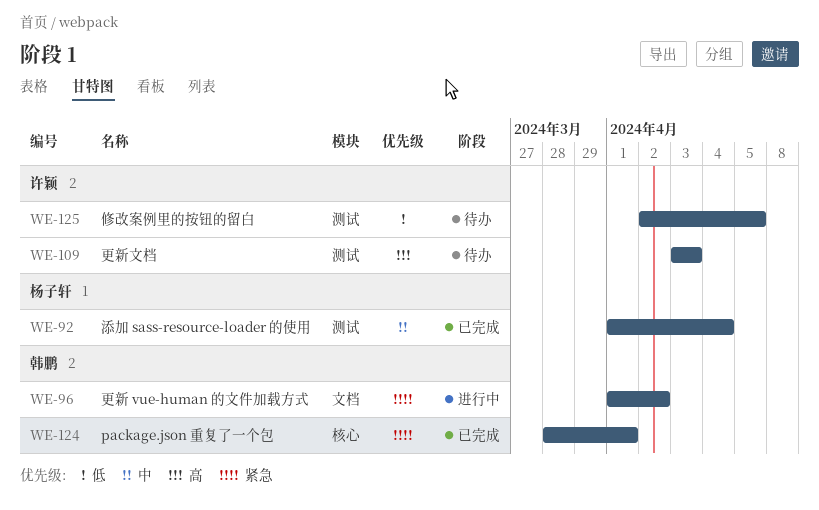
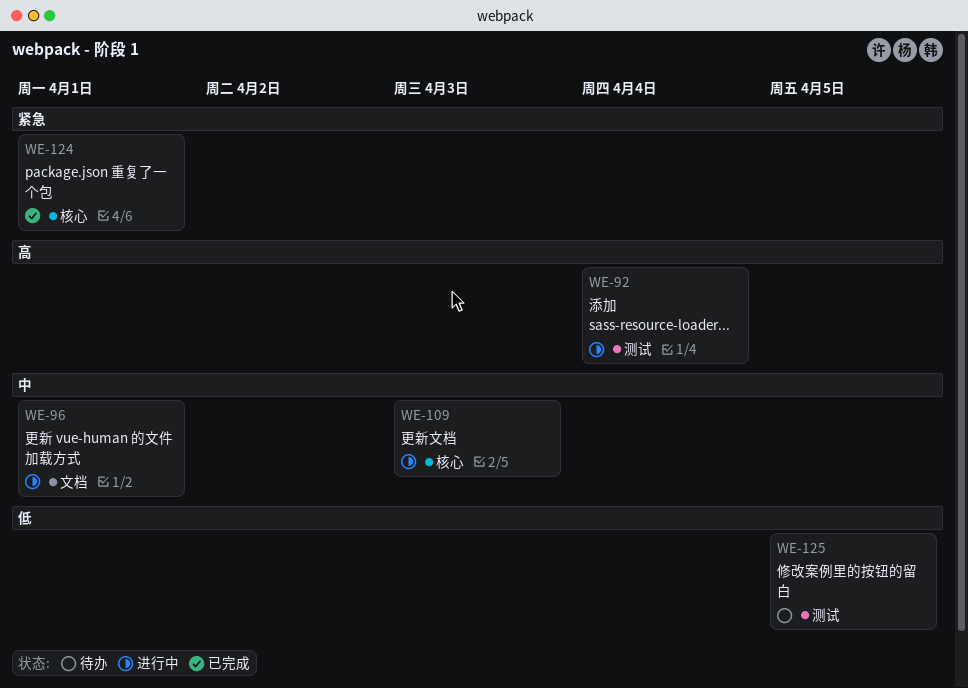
WE-92, status: 已完成 -> 进行中
WE-92, priority: 中 -> 高
WE-96, priority: 紧急 -> 中
WE-96, due: Apr 2 -> Apr 1
WE-109, status: 待办 -> 进行中
WE-109, priority: 高 -> 中
WE-109, label: 测试 -> 核心

